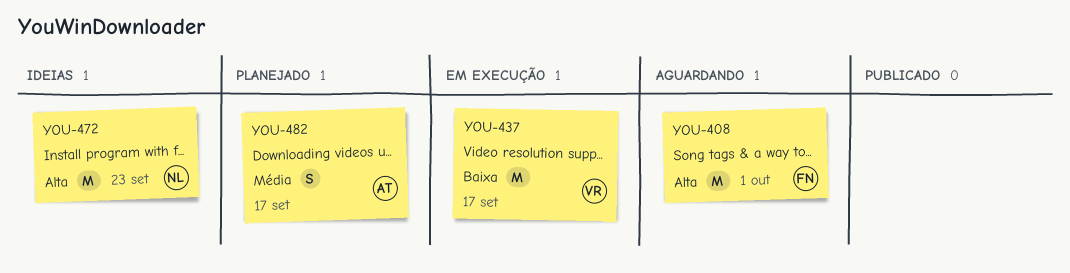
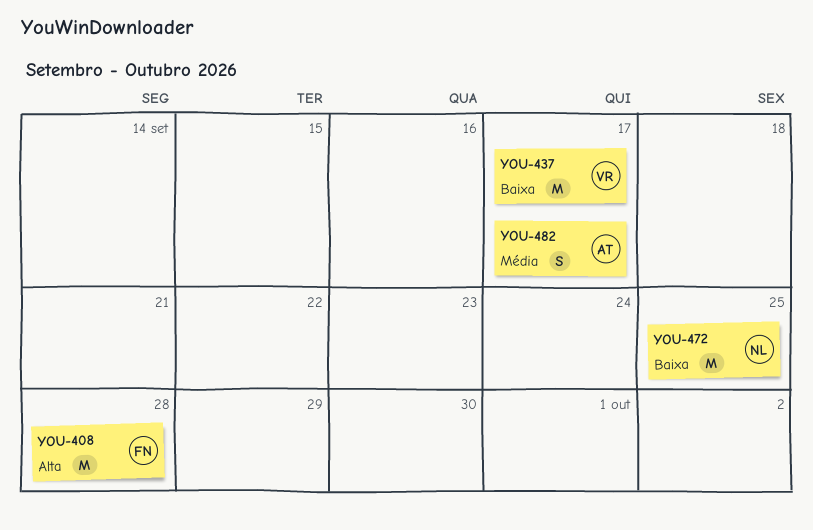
YOU-408, due: Oct 1 -> Sep 28
YOU-472, priority: Alta -> Baixa
YOU-472, due: Sep 23 -> Sep 25

